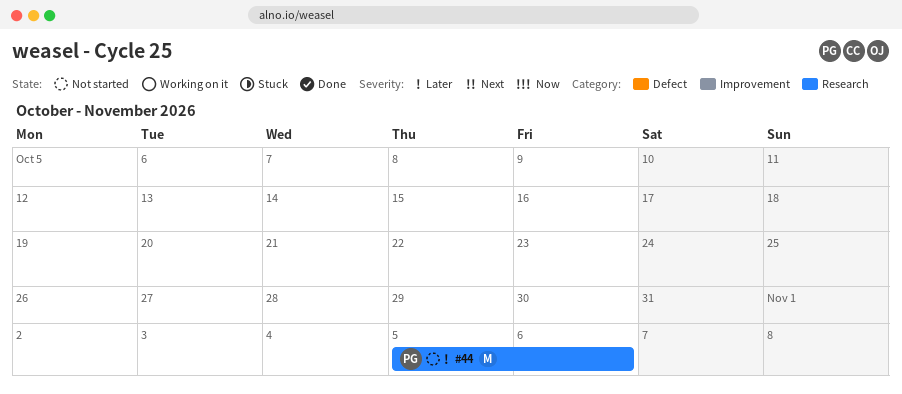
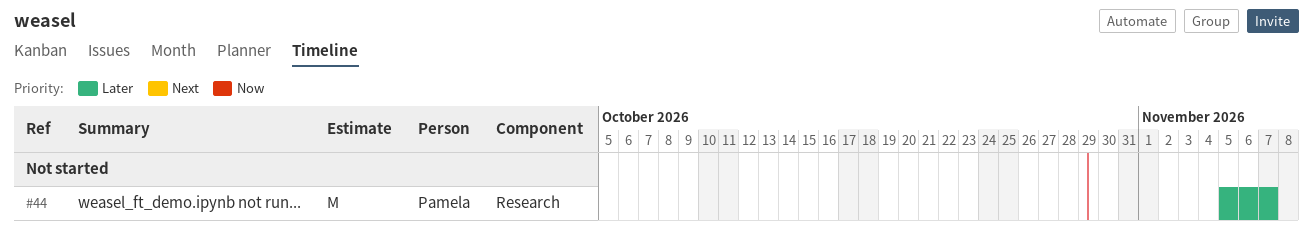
#44, due: Nov 6 -> Nov 7

